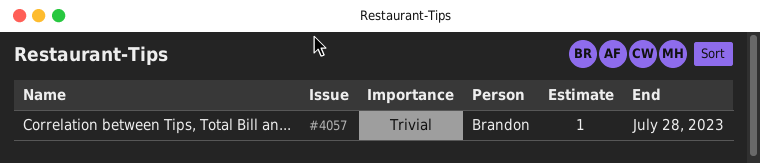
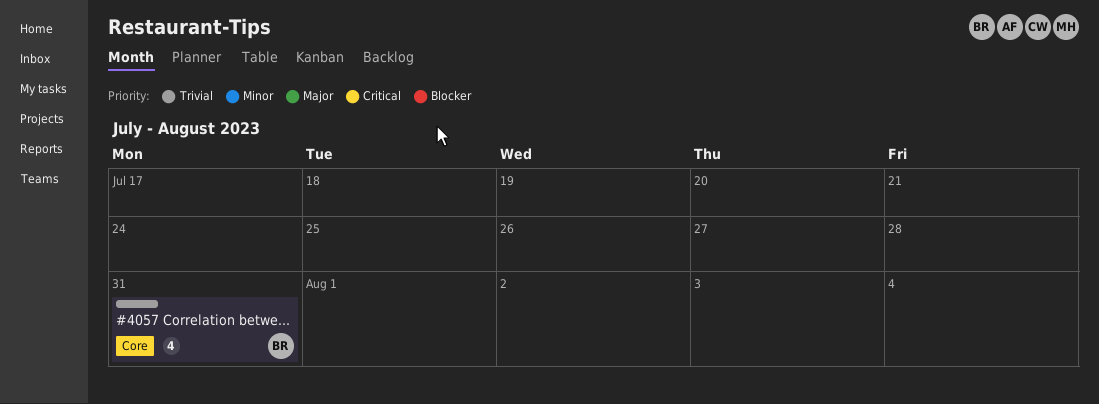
#4057, estimate: 1 -> 4
#4057, due: Jul 28 -> Jul 31

